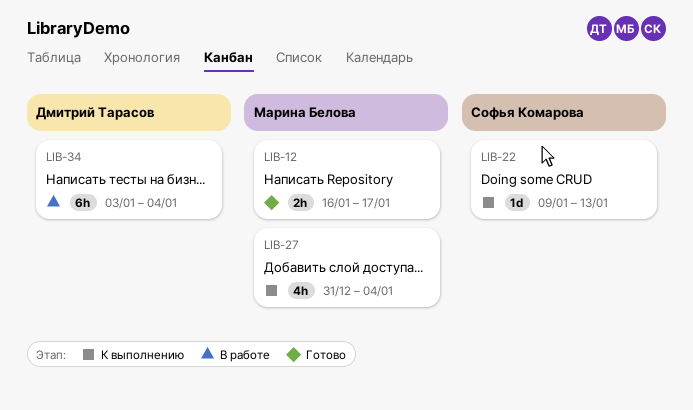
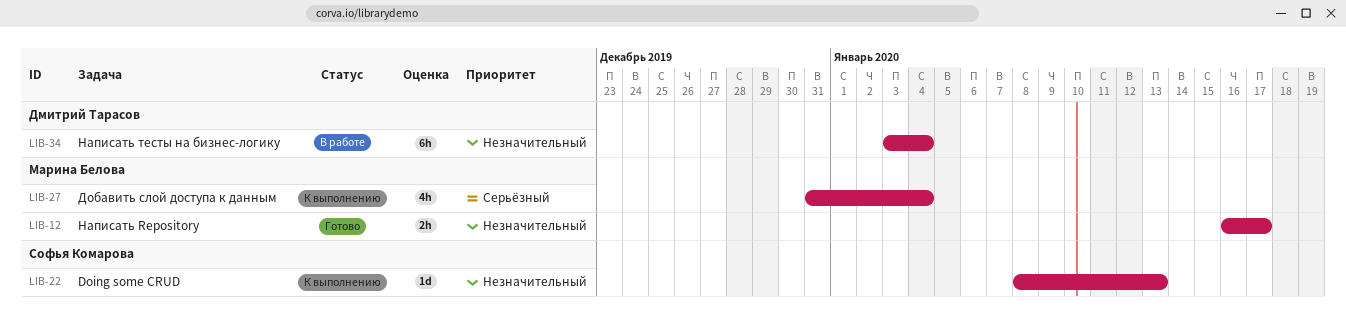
LIB-22, start: Jan 9 -> Jan 8

